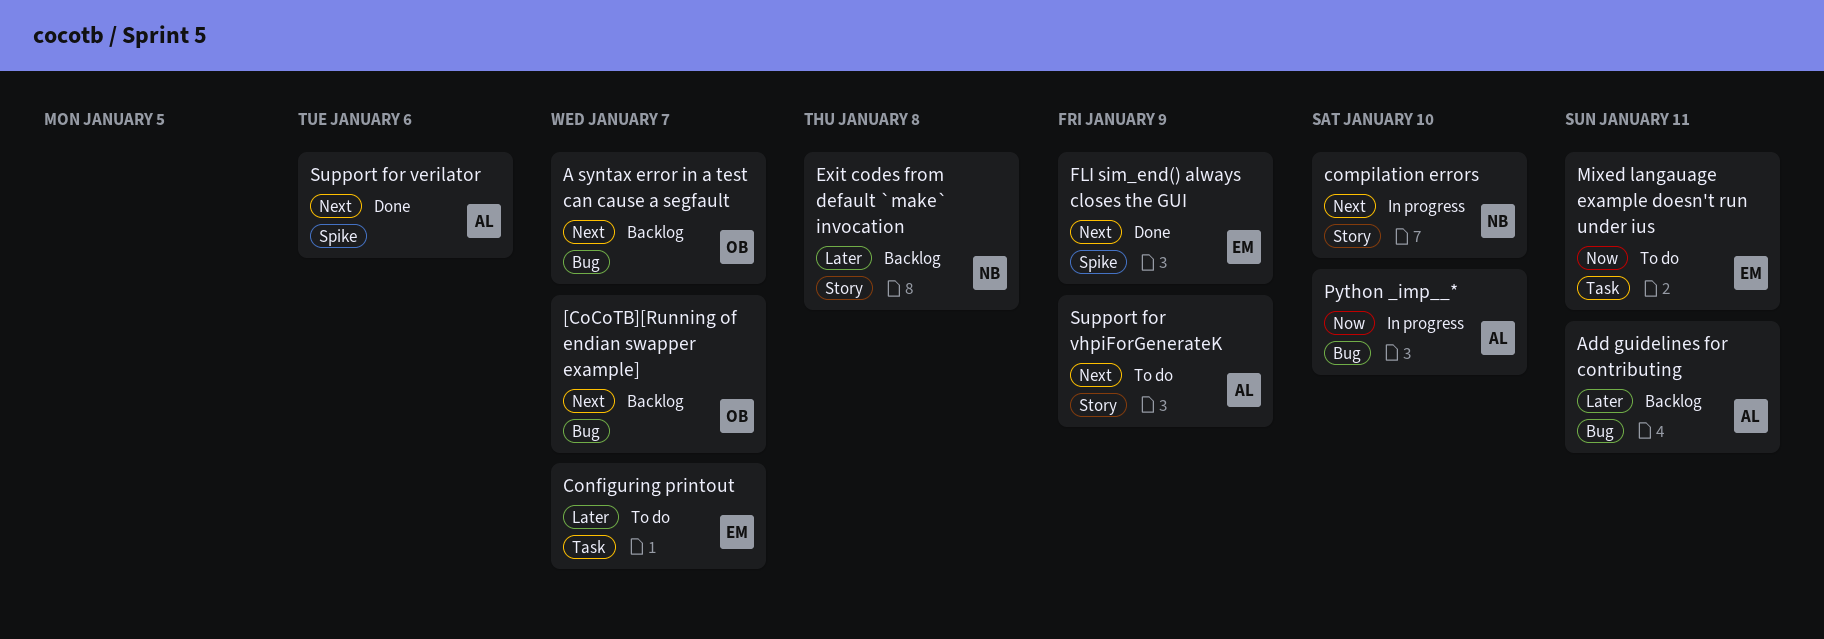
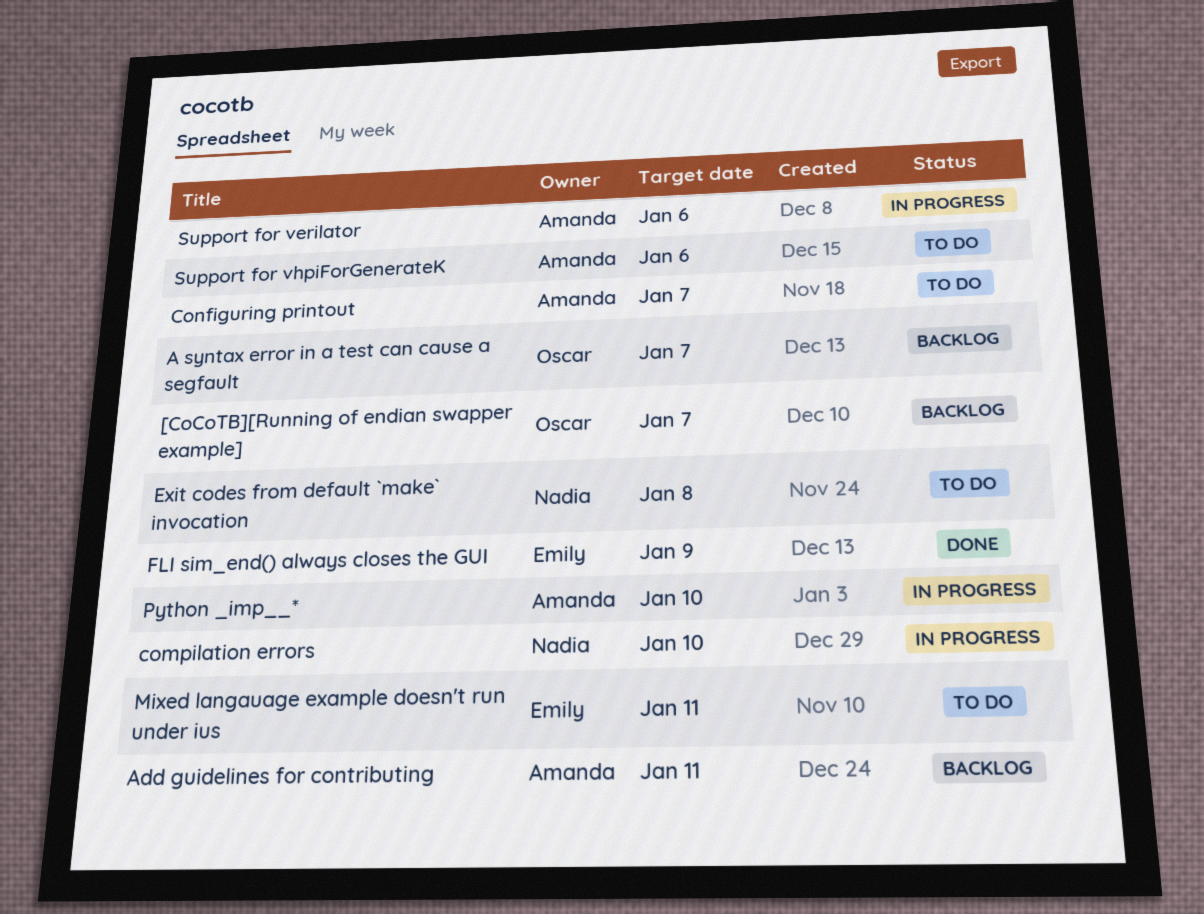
Configuring printout, owner: Emily -> Amanda
Exit codes from default `make` invocation, status: Backlog -> To do
Support for verilator, status: Done -> In progress
Support for vhpiForGenerateK, due: Jan 9 -> Jan 6

